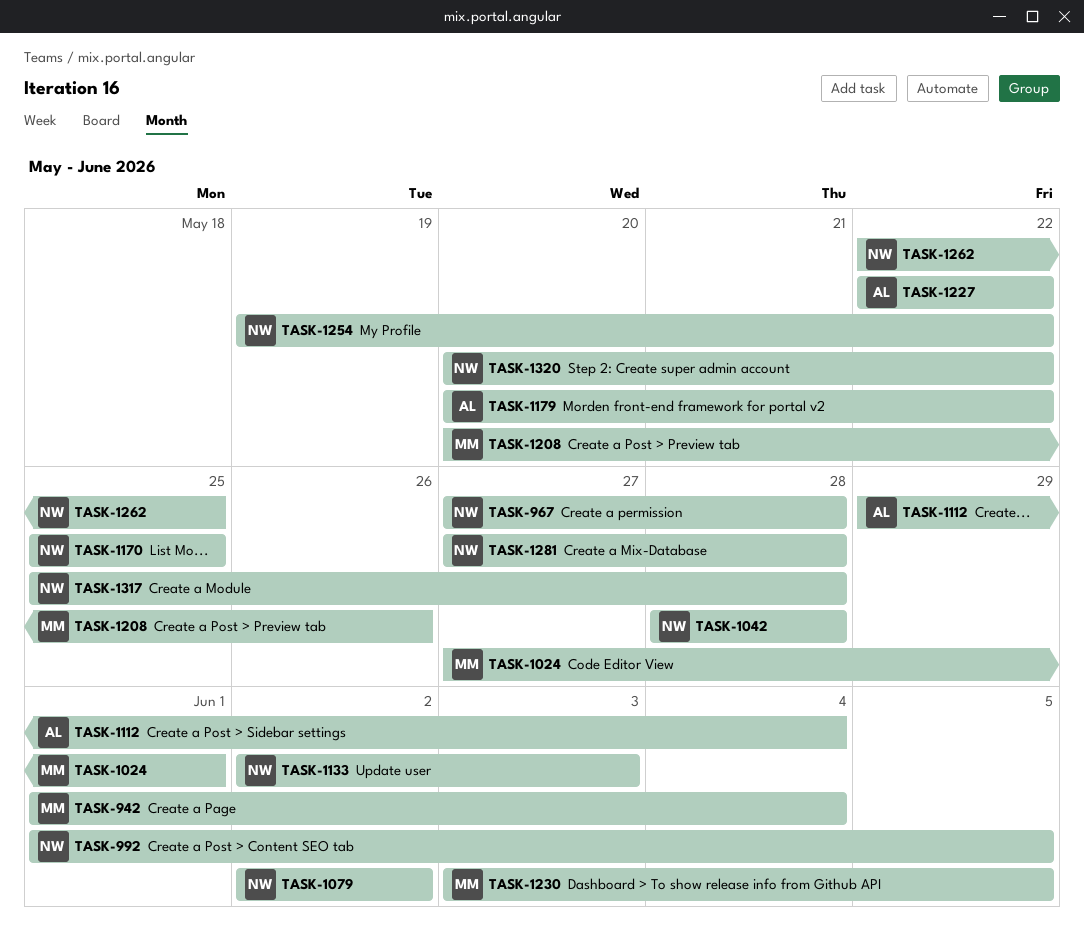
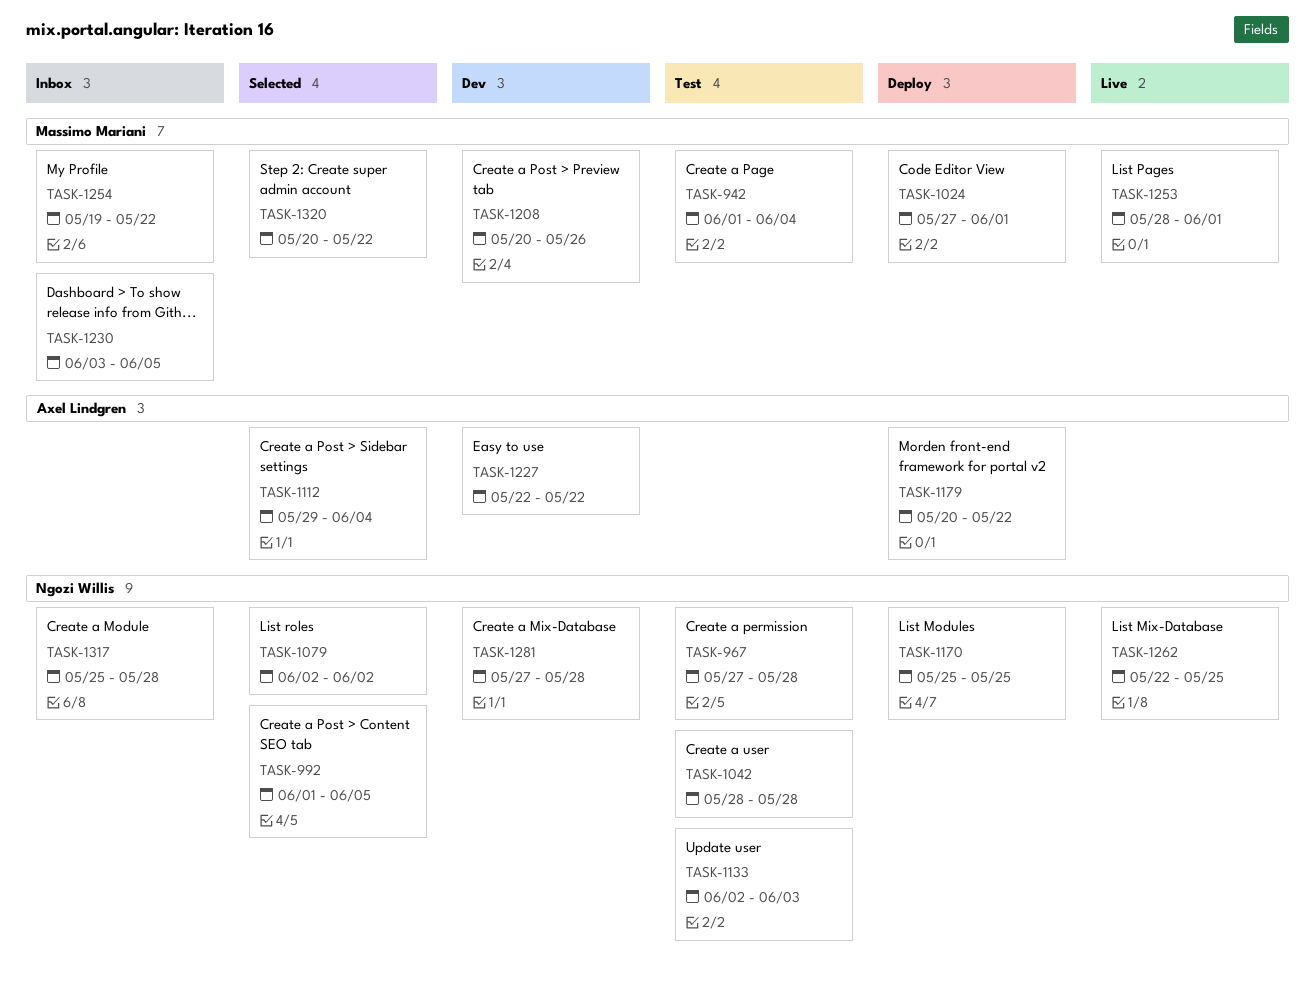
TASK-1253: none -> present
TASK-1254, owner: Ngozi Willis -> Massimo Mariani
TASK-1320, owner: Ngozi Willis -> Massimo Mariani

